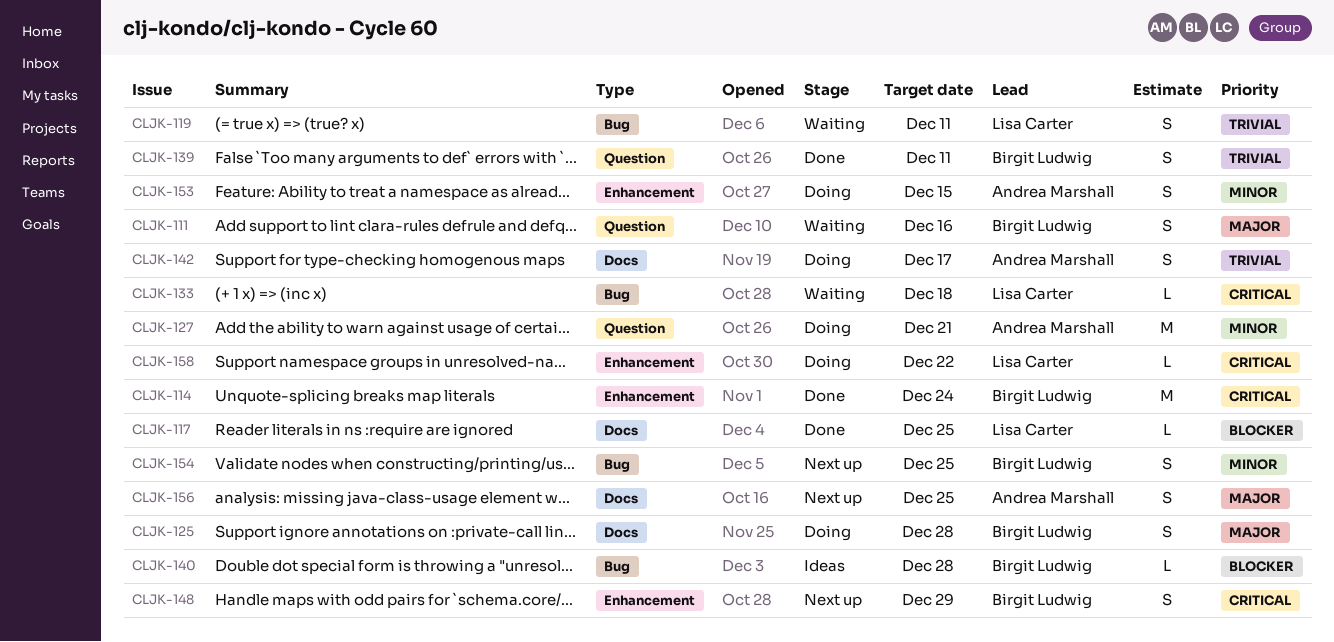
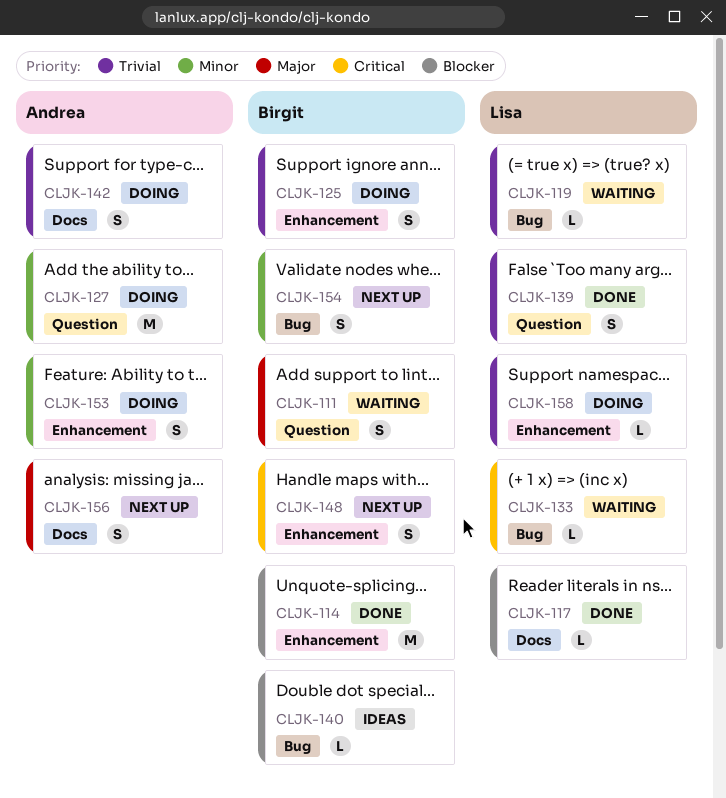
CLJK-114, priority: Critical -> Blocker
CLJK-119, estimate: S -> L
CLJK-125, priority: Major -> Trivial
CLJK-125, label: Docs -> Enhancement
CLJK-139, owner: Birgit Ludwig -> Lisa Carter
CLJK-158, priority: Critical -> Trivial

